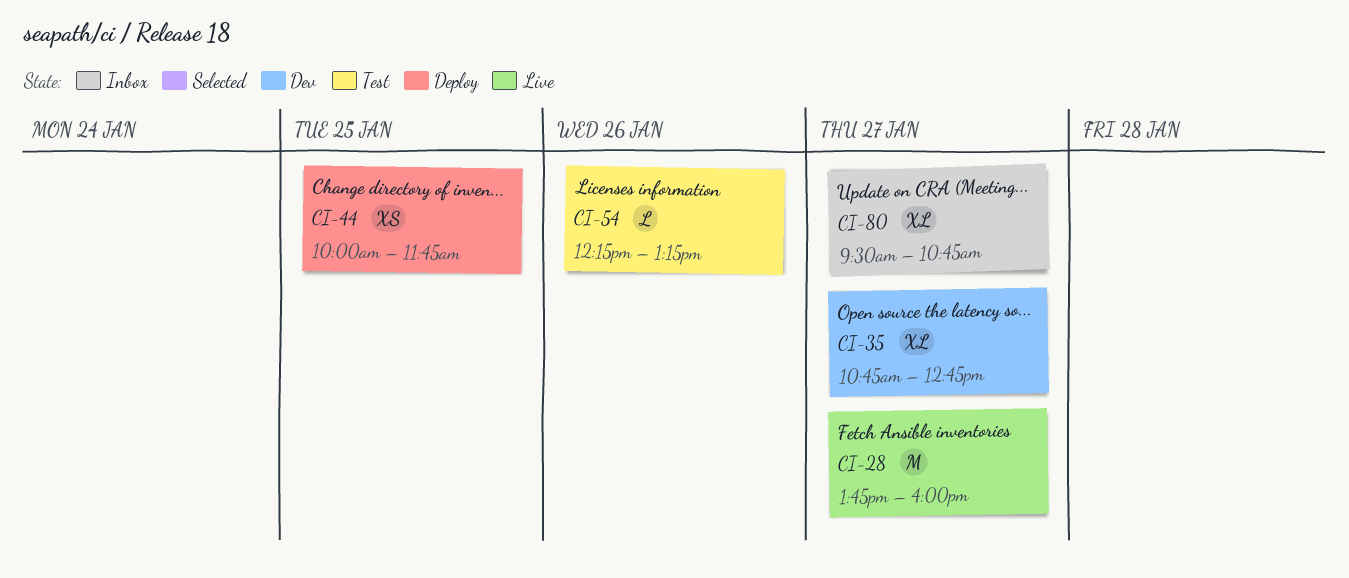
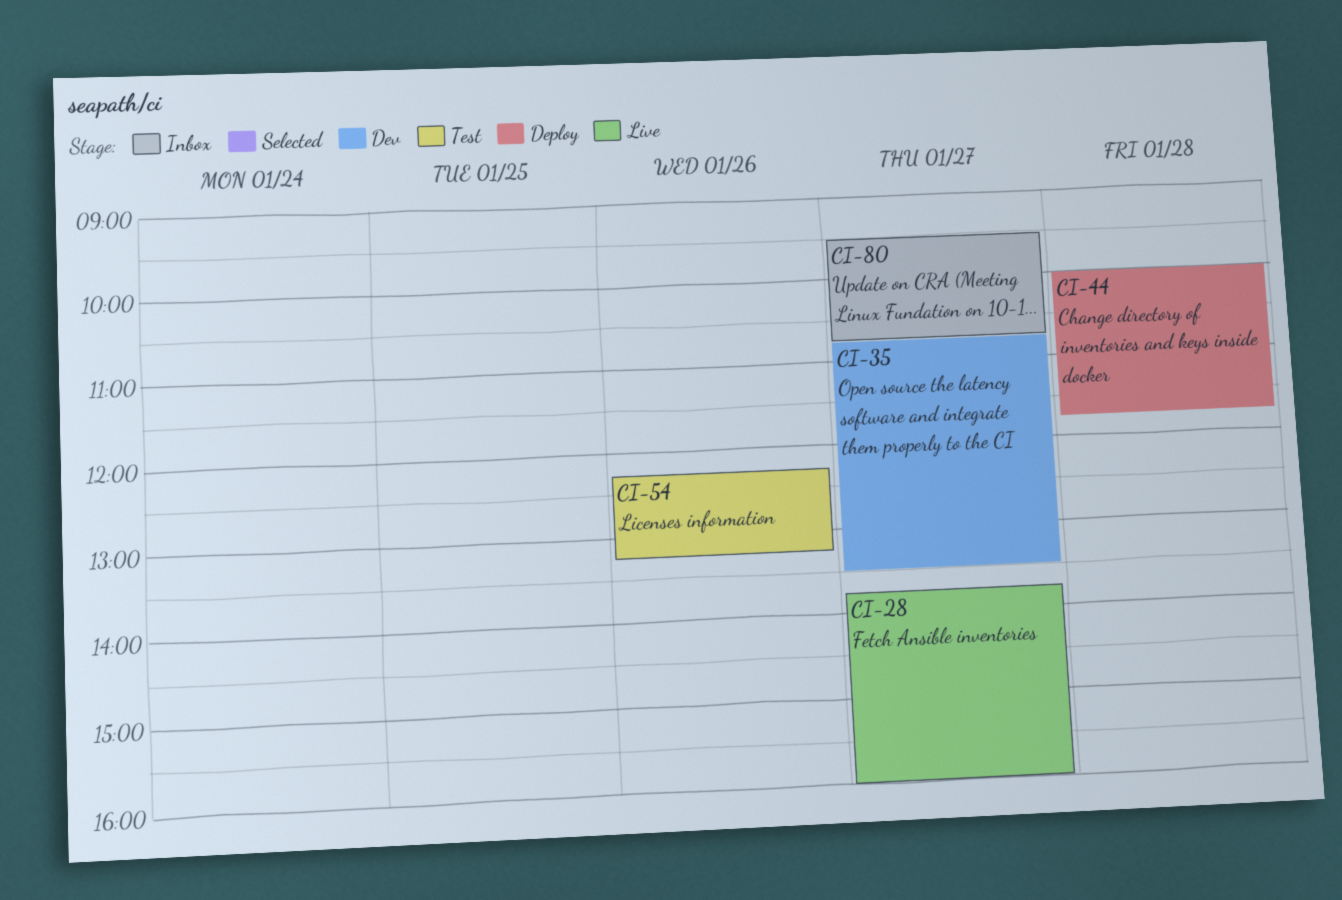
CI-35, ends: 12:45 -> 13:30
CI-44, day: Jan 25 -> Jan 28

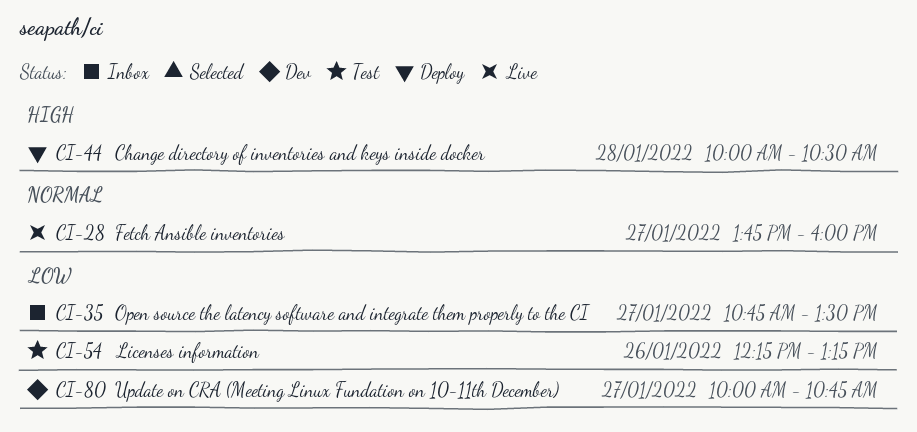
CI-35, status: Dev -> Inbox
CI-44, ends: 11:45 -> 10:30
CI-80, status: Inbox -> Dev
CI-80, begins: 09:30 -> 10:00

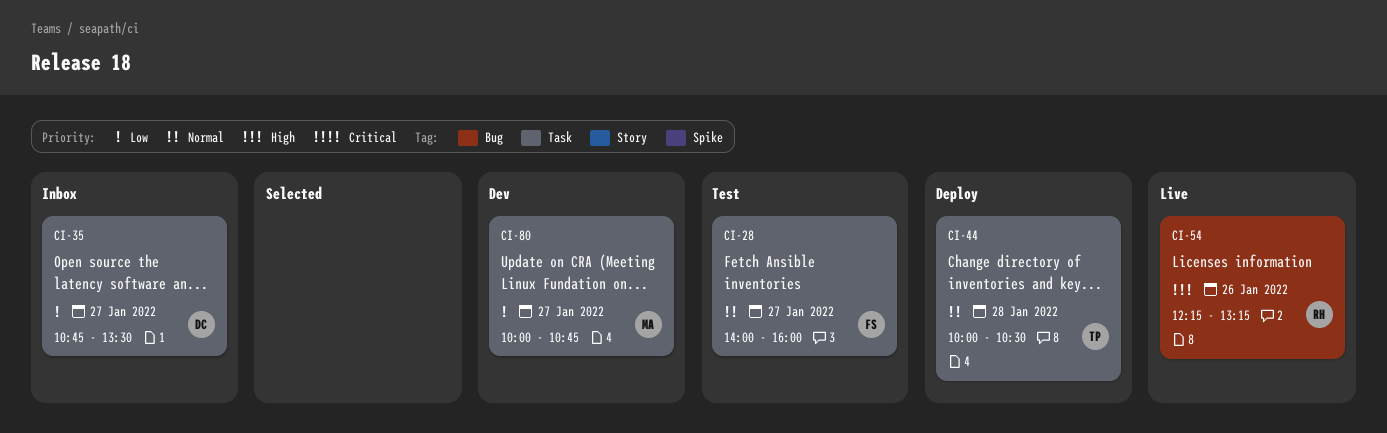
CI-28, status: Live -> Test
CI-28, begins: 13:45 -> 14:00
CI-44, priority: High -> Normal
CI-54, status: Test -> Live
CI-54, priority: Low -> High

